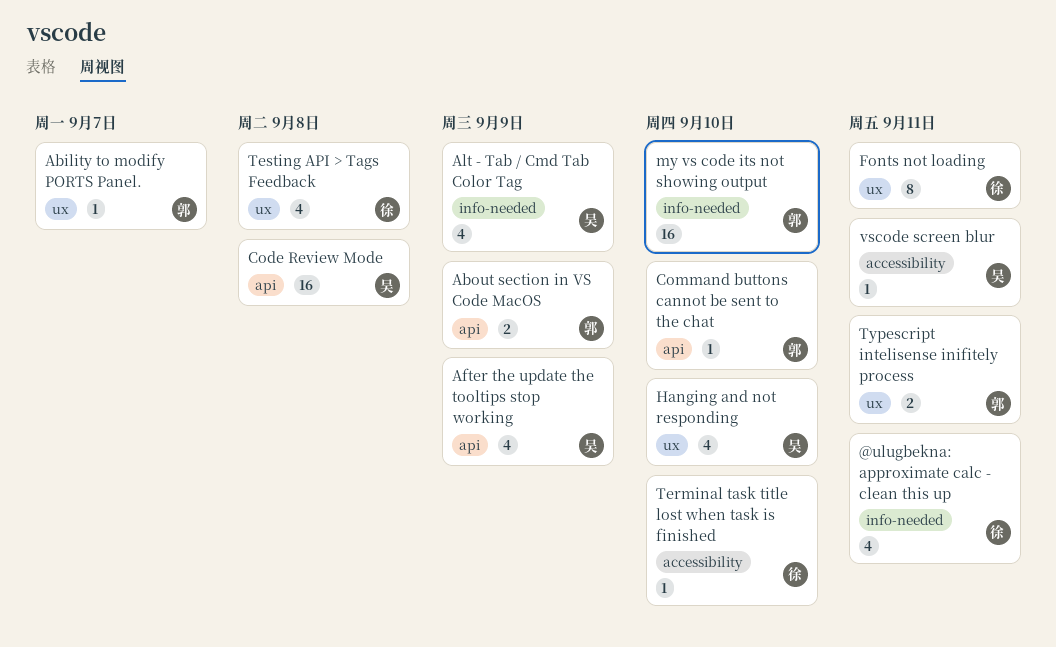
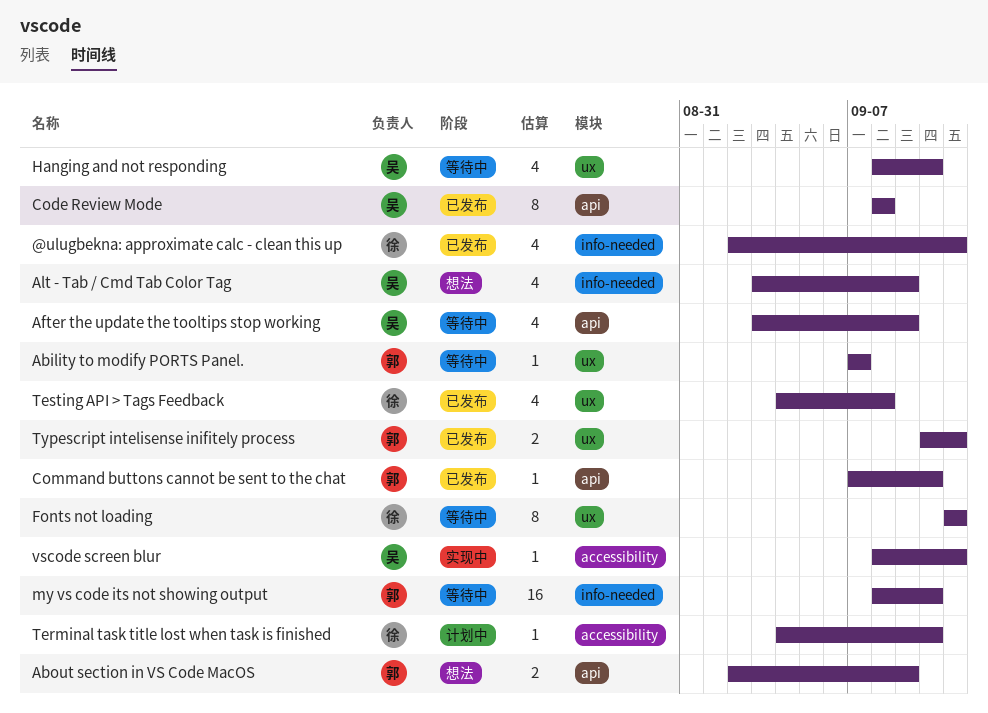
Code Review Mode, estimate: 16 -> 8

